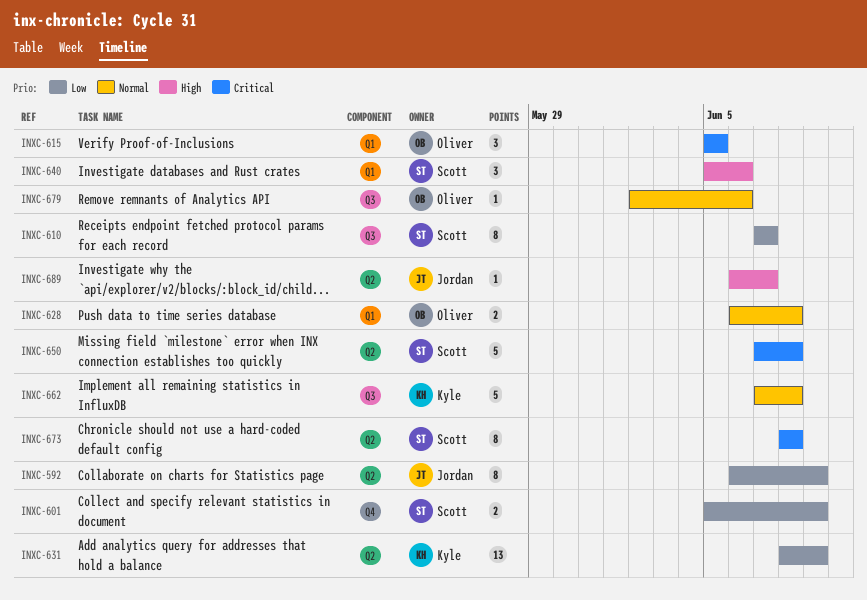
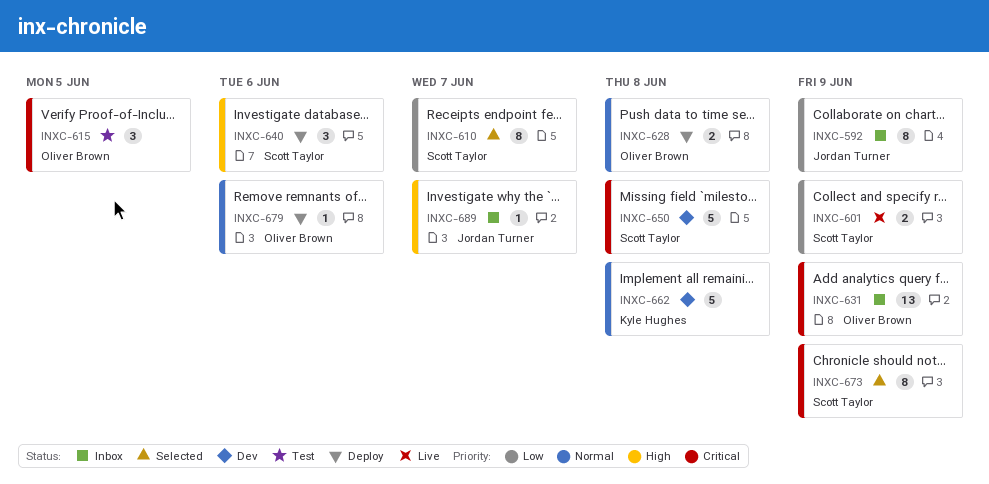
INXC-631, owner: Kyle Hughes -> Oliver Brown
INXC-631, priority: Low -> Critical
INXC-673, due: Jun 8 -> Jun 9

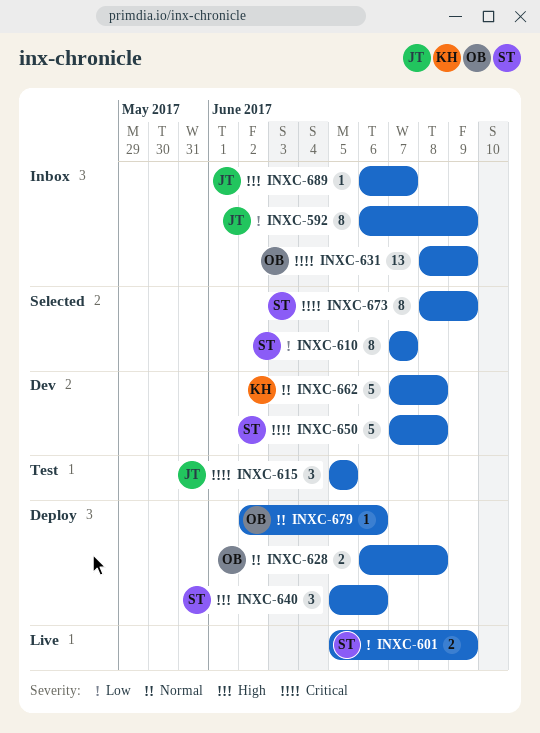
INXC-615, owner: Oliver Brown -> Jordan Turner

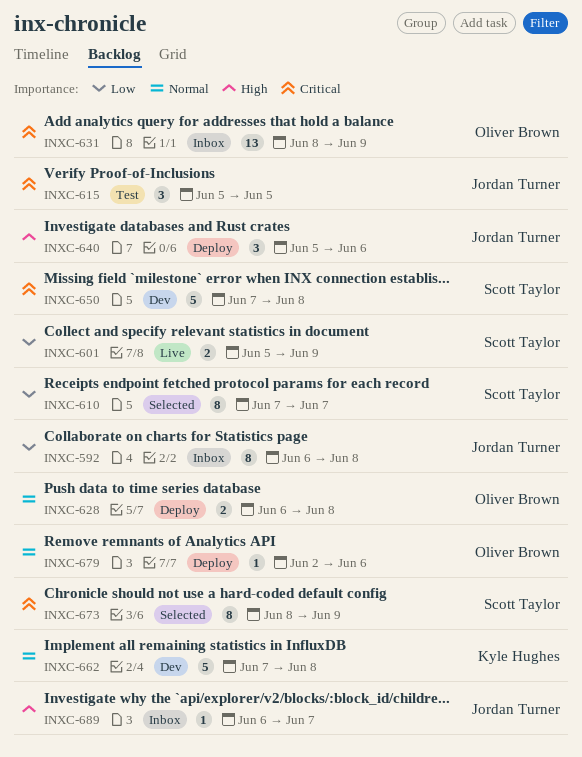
INXC-592, due: Jun 9 -> Jun 8
INXC-640, owner: Scott Taylor -> Jordan Turner

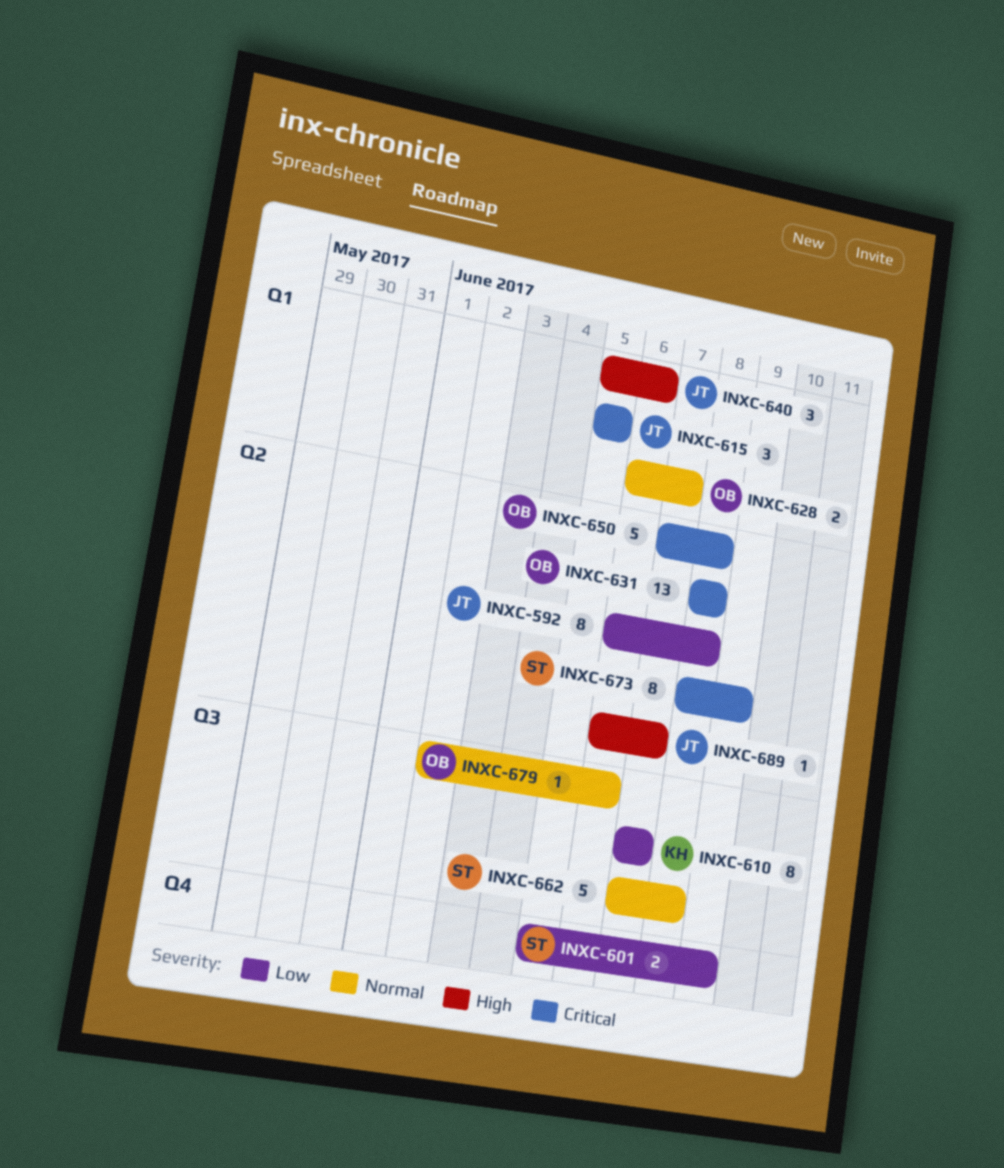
INXC-610, owner: Scott Taylor -> Kyle Hughes
INXC-628, due: Jun 8 -> Jun 7
INXC-631, due: Jun 9 -> Jun 8
INXC-650, owner: Scott Taylor -> Oliver Brown
INXC-662, owner: Kyle Hughes -> Scott Taylor

